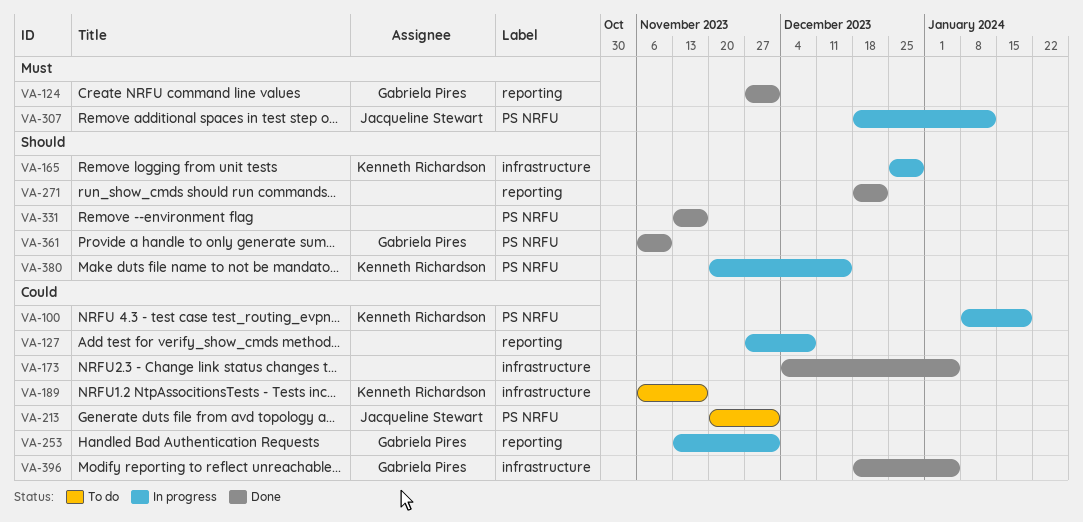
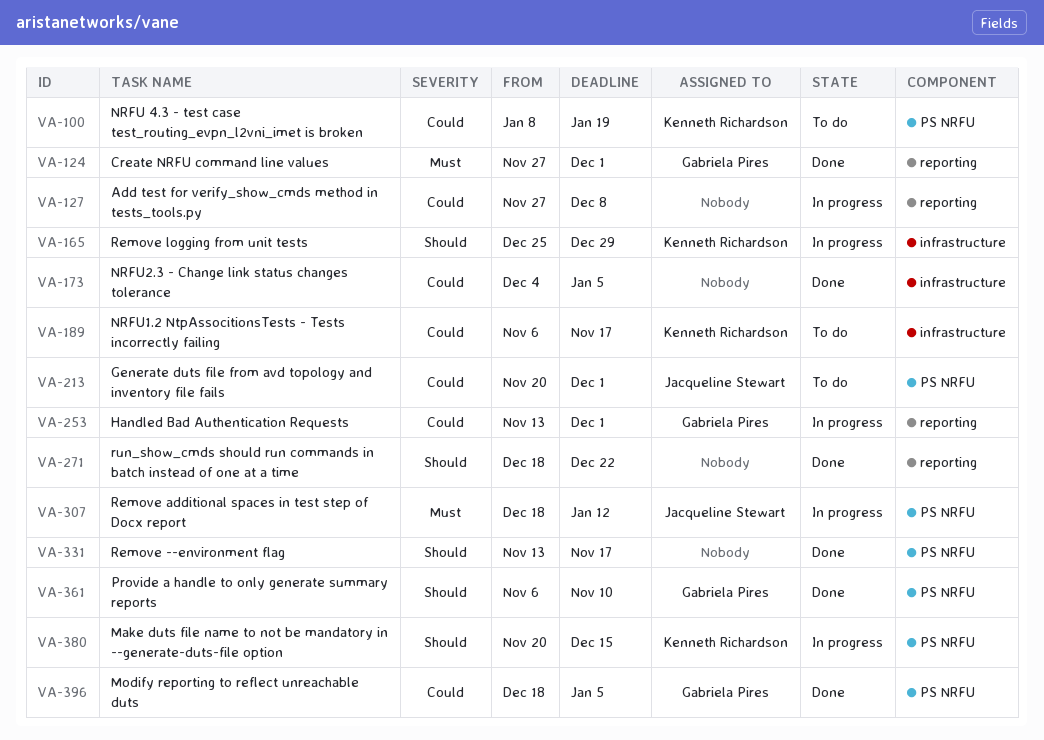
VA-100, status: In progress -> To do
VA-396, label: infrastructure -> PS NRFU

